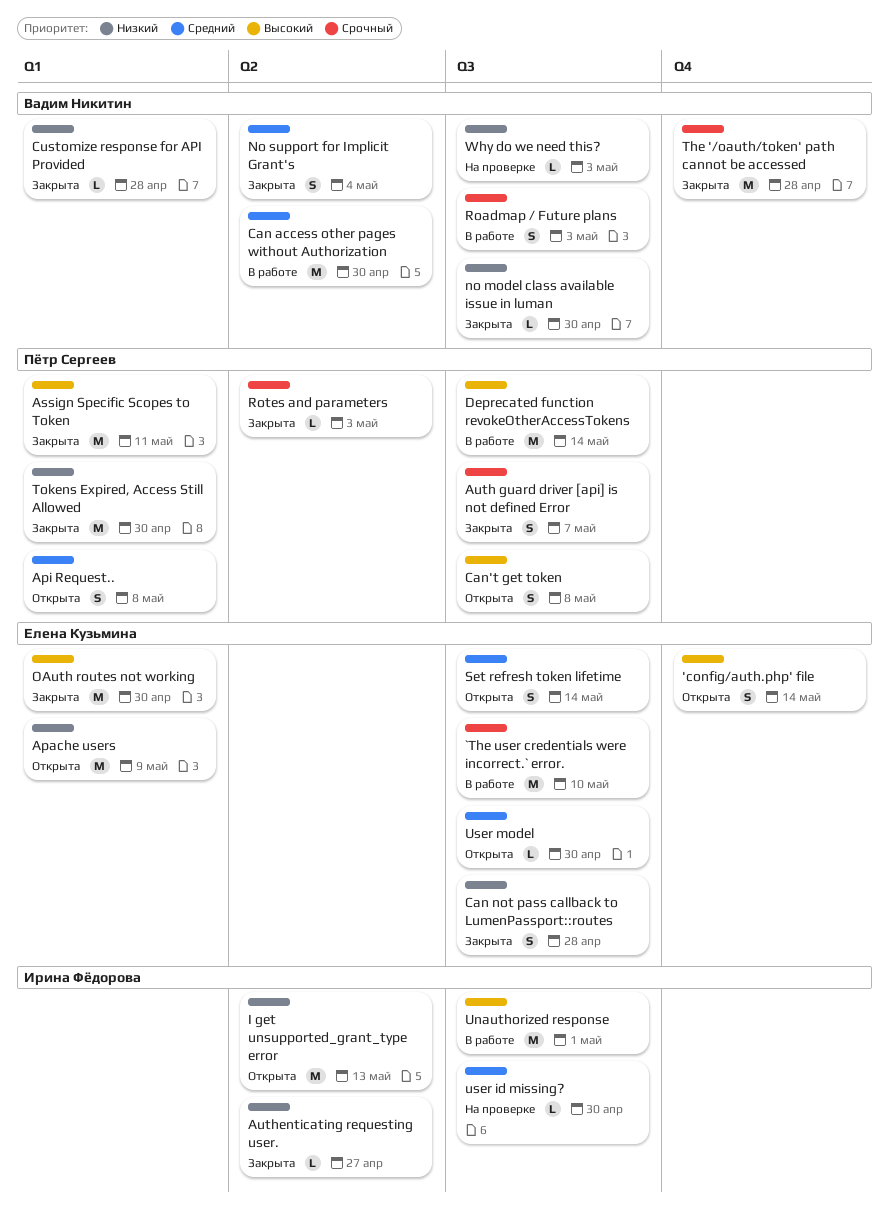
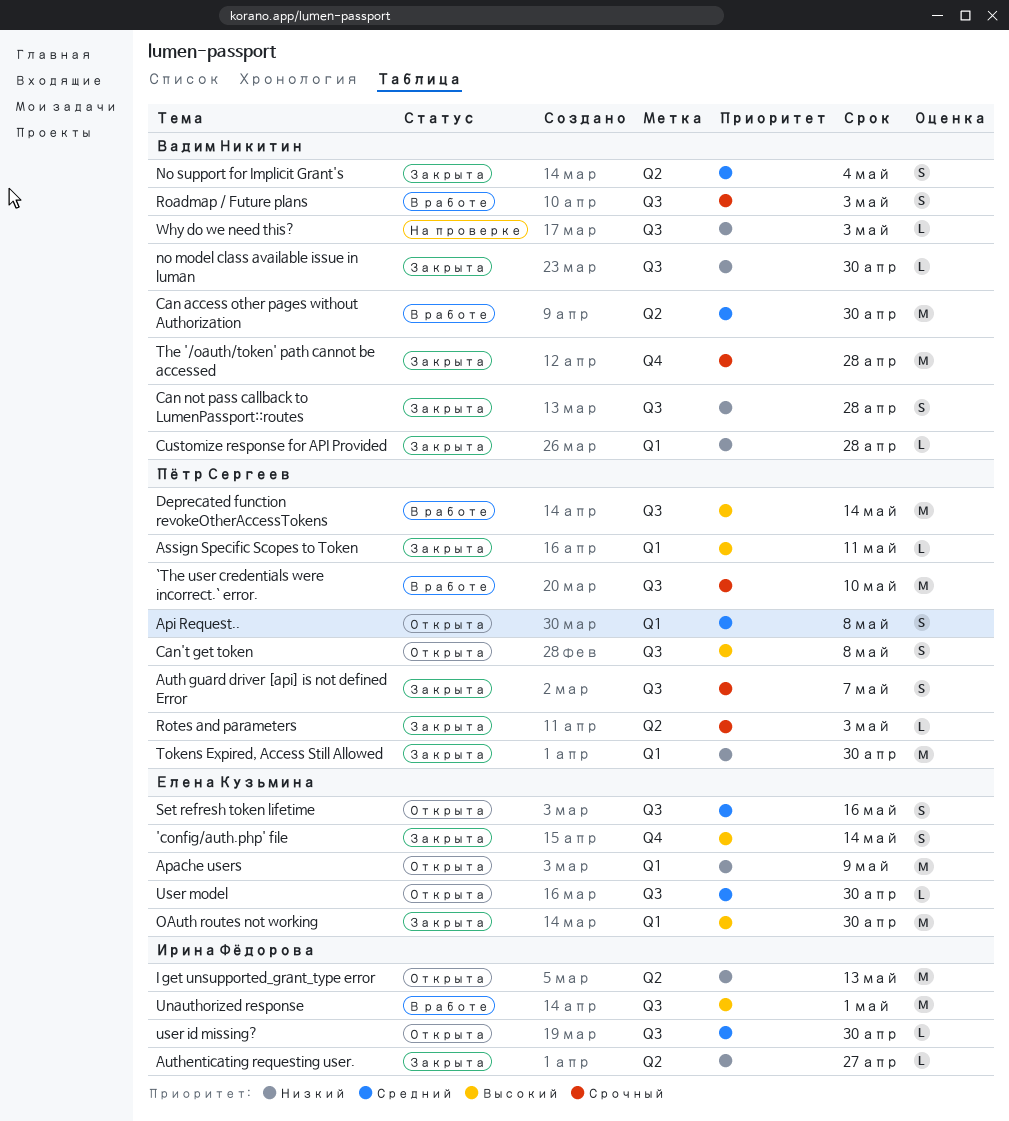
'config/auth.php' file, status: Открыта -> Закрыта
`The user credentials were incorrect.` error., owner: Елена Кузьмина -> Пётр Сергеев
Assign Specific Scopes to Token, estimate: M -> L
Can not pass callback to LumenPassport::routes, owner: Елена Кузьмина -> Вадим Никитин
Set refresh token lifetime, due: May 14 -> May 16
user id missing?, status: На проверке -> Открыта

